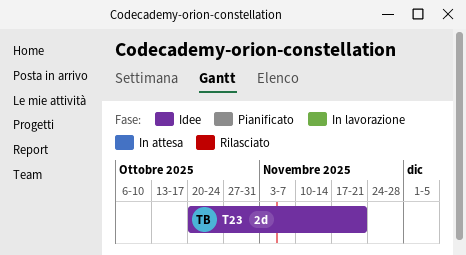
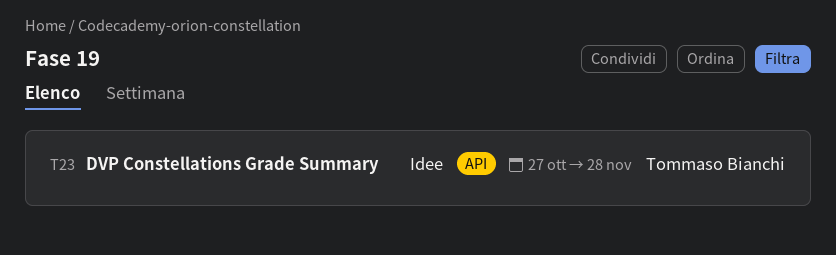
T23, start: Oct 20 -> Oct 27
T23, due: Nov 21 -> Nov 28

